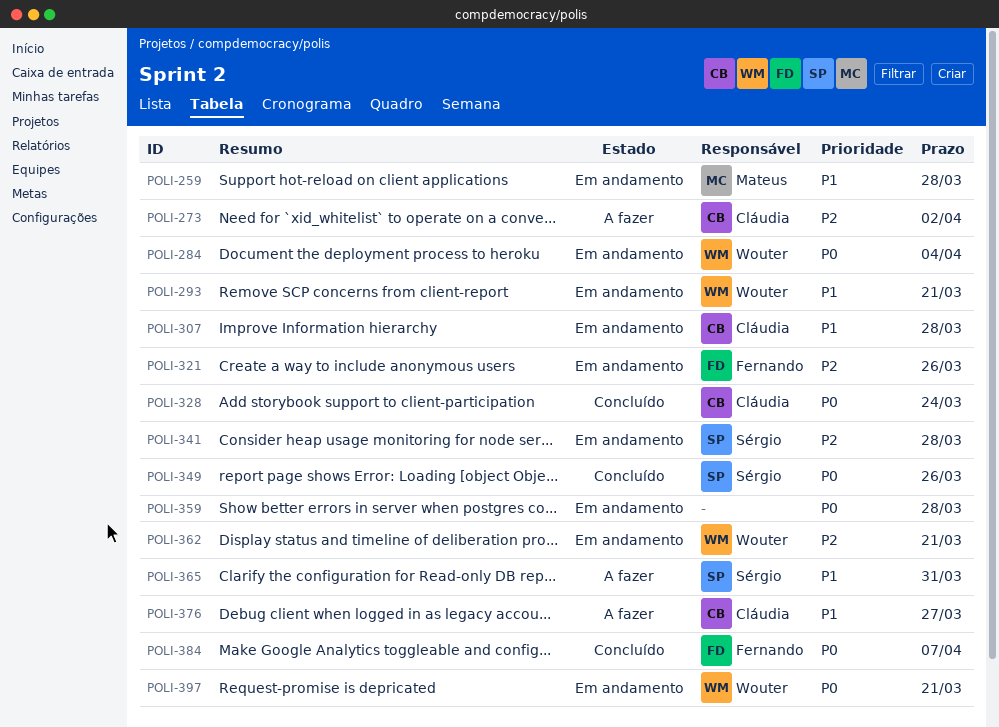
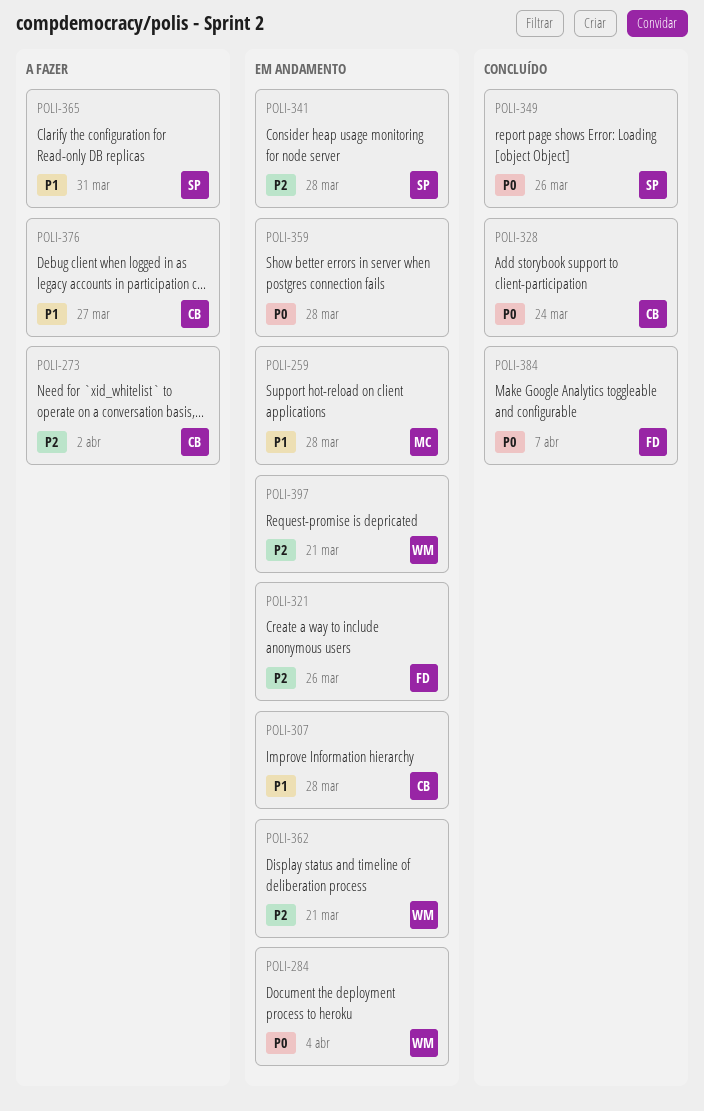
POLI-293: present -> none
POLI-397, priority: P0 -> P2

